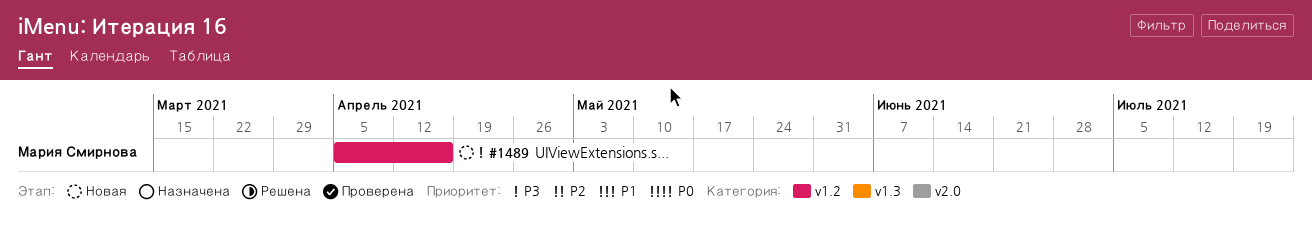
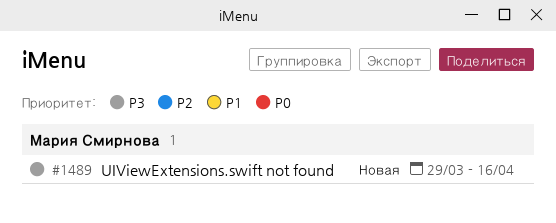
#1489, start: Apr 5 -> Mar 29

